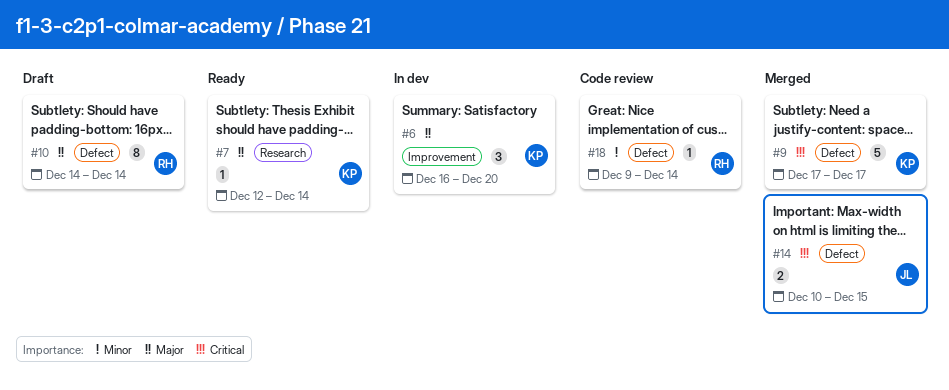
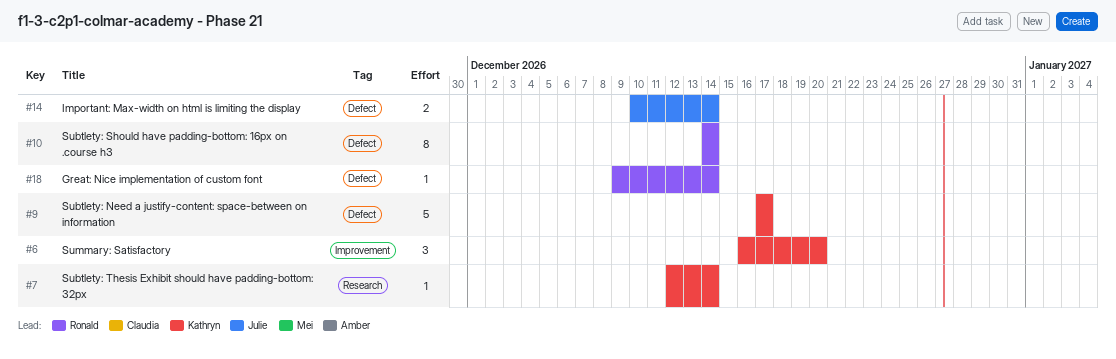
#14, due: Dec 15 -> Dec 14

